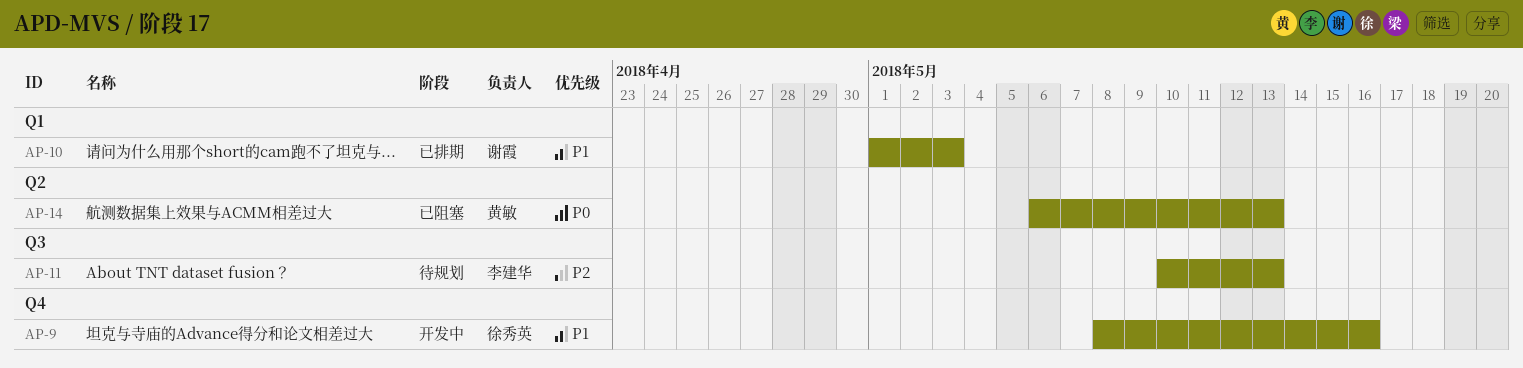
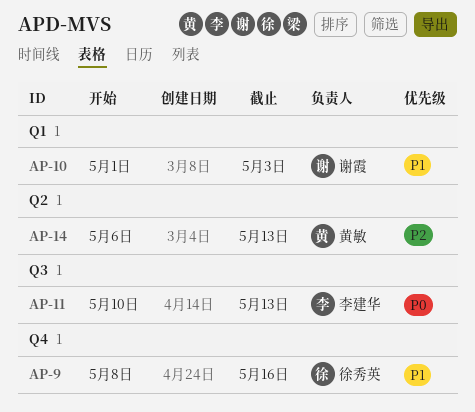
AP-11, priority: P2 -> P0
AP-14, priority: P0 -> P2

